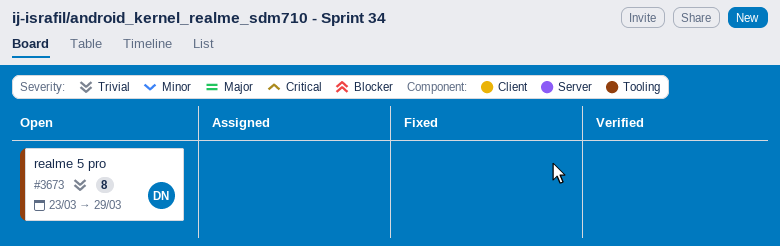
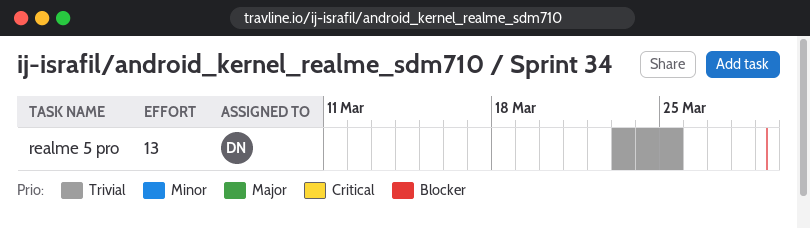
realme 5 pro, estimate: 8 -> 13
realme 5 pro, due: Mar 29 -> Mar 25

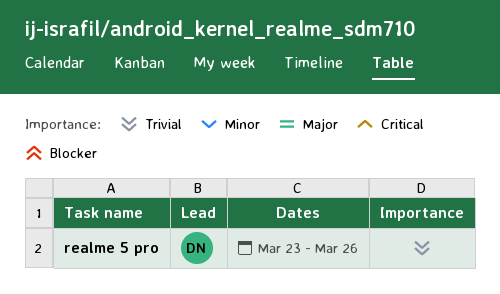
realme 5 pro, due: Mar 25 -> Mar 26

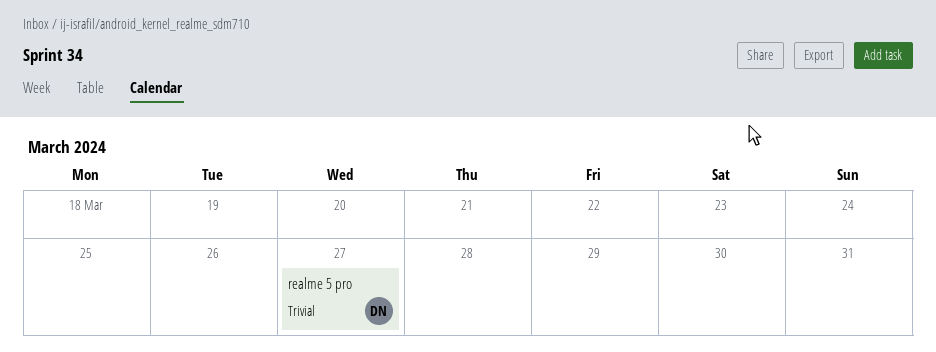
realme 5 pro, due: Mar 26 -> Mar 27

